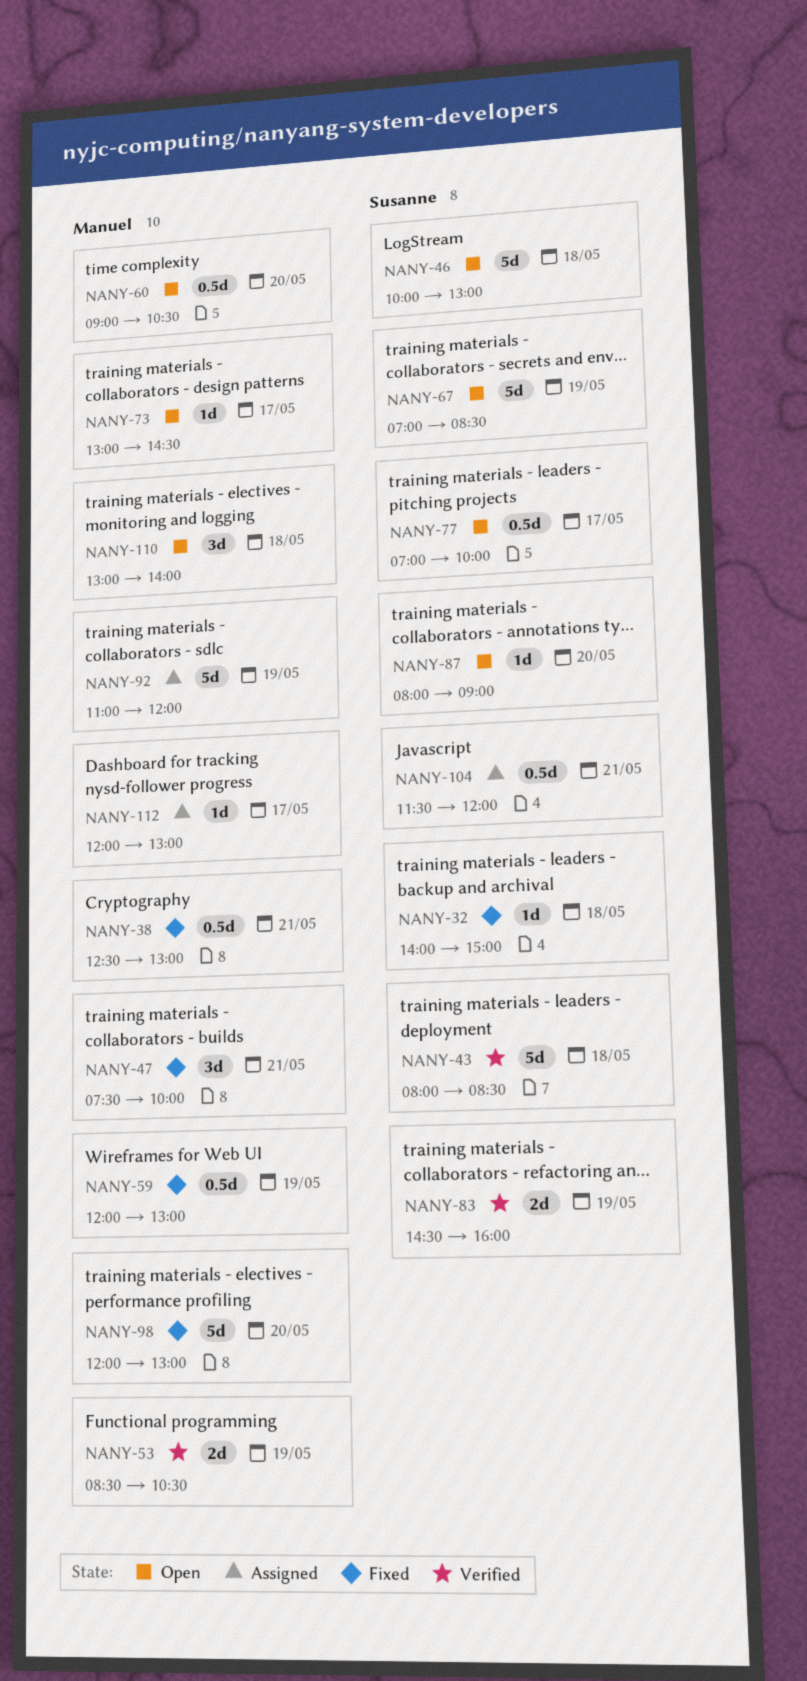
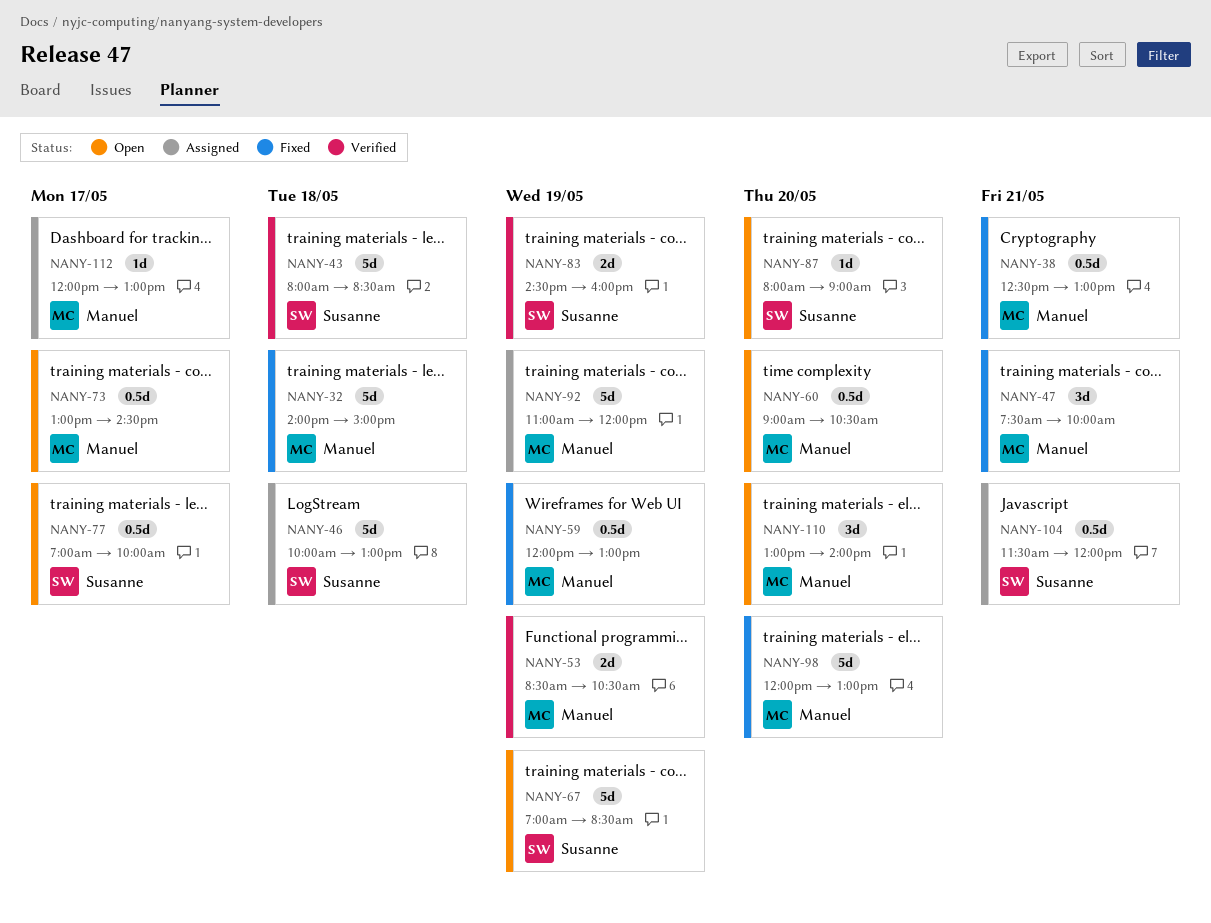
NANY-32, owner: Susanne -> Manuel
NANY-32, estimate: 1d -> 5d
NANY-46, status: Open -> Assigned
NANY-73, estimate: 1d -> 0.5d
NANY-110, day: May 18 -> May 20

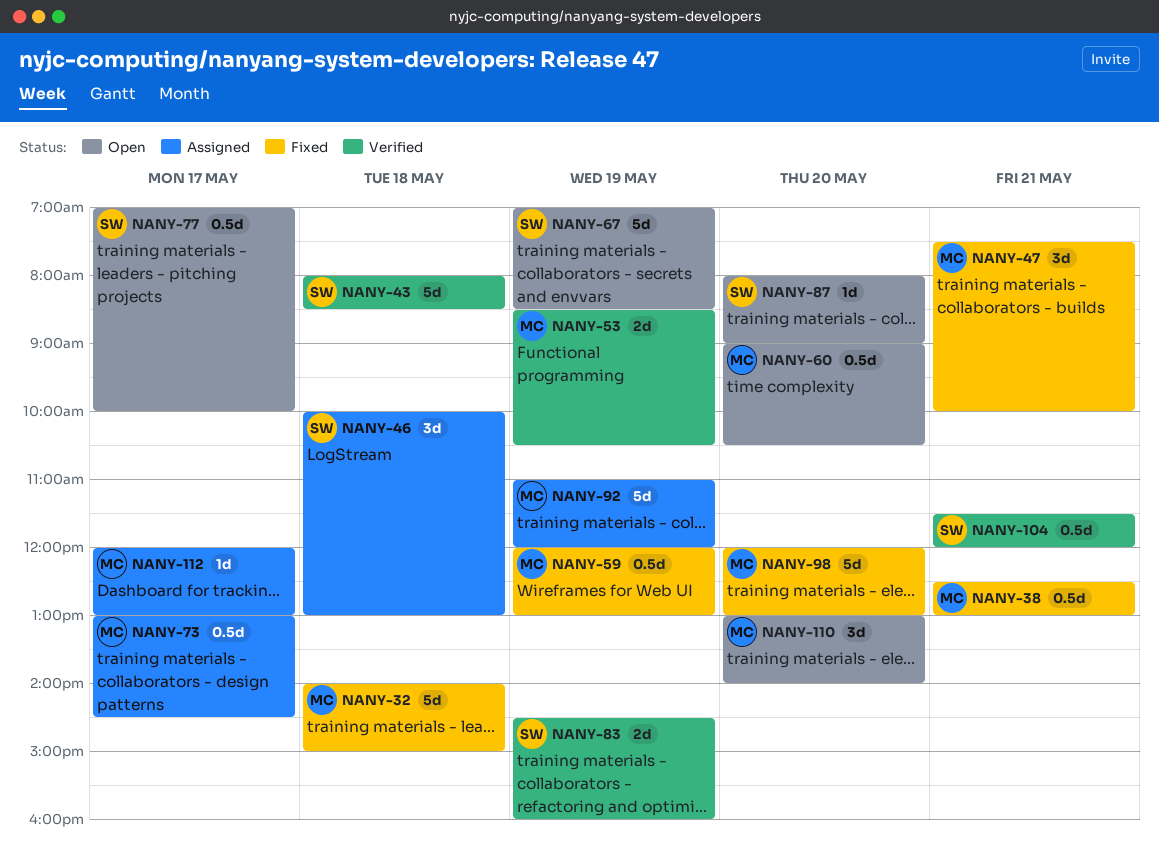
NANY-46, estimate: 5d -> 3d
NANY-73, status: Open -> Assigned
NANY-104, status: Assigned -> Verified

